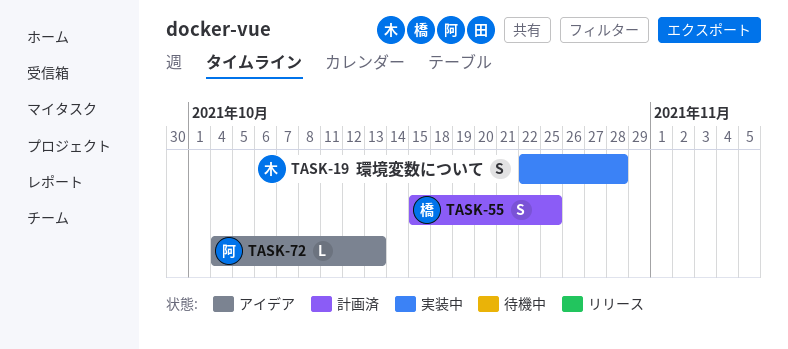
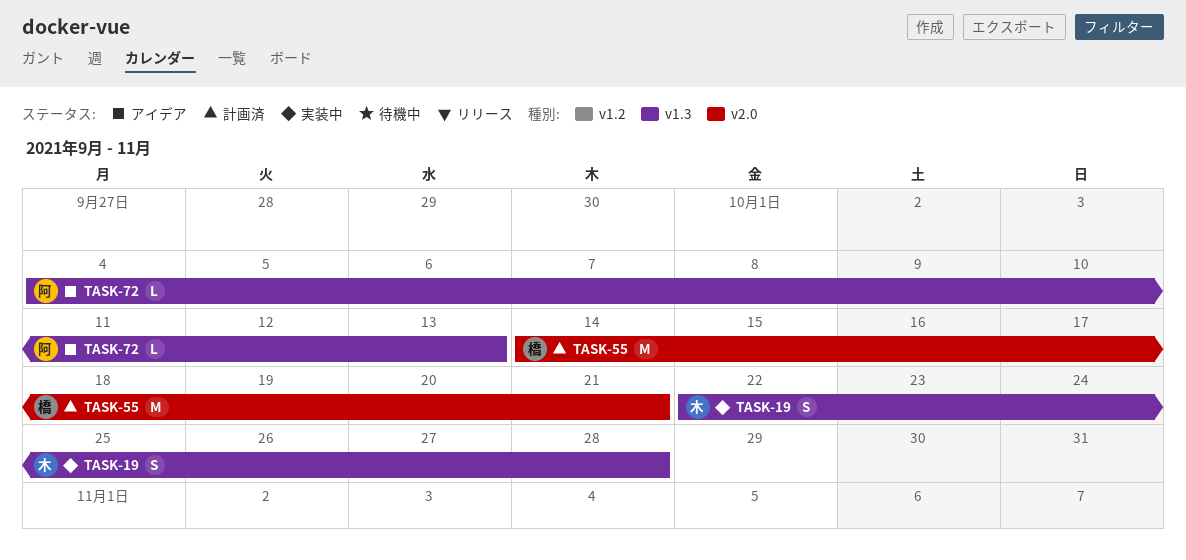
TASK-55, estimate: S -> M
TASK-55, start: Oct 15 -> Oct 14
TASK-55, due: Oct 25 -> Oct 21

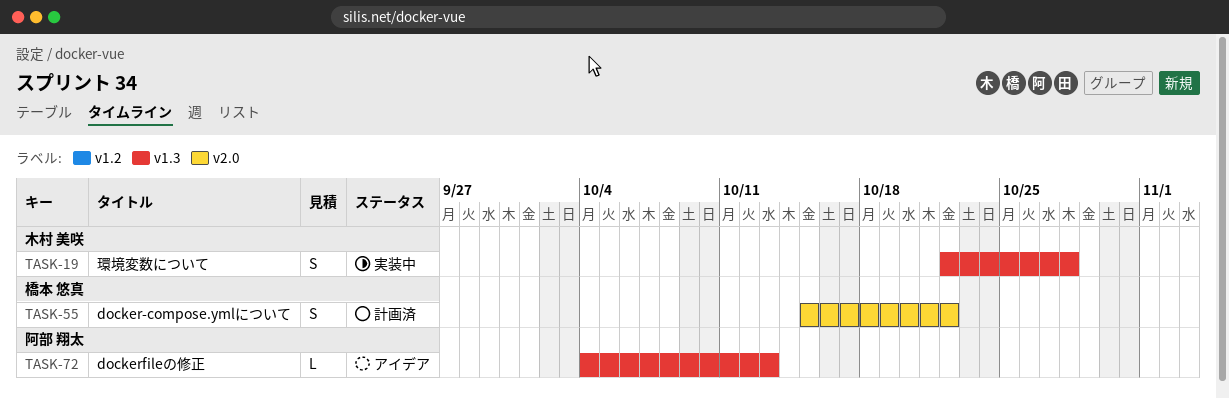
TASK-55, estimate: M -> S
TASK-55, start: Oct 14 -> Oct 15
TASK-55, due: Oct 21 -> Oct 22

